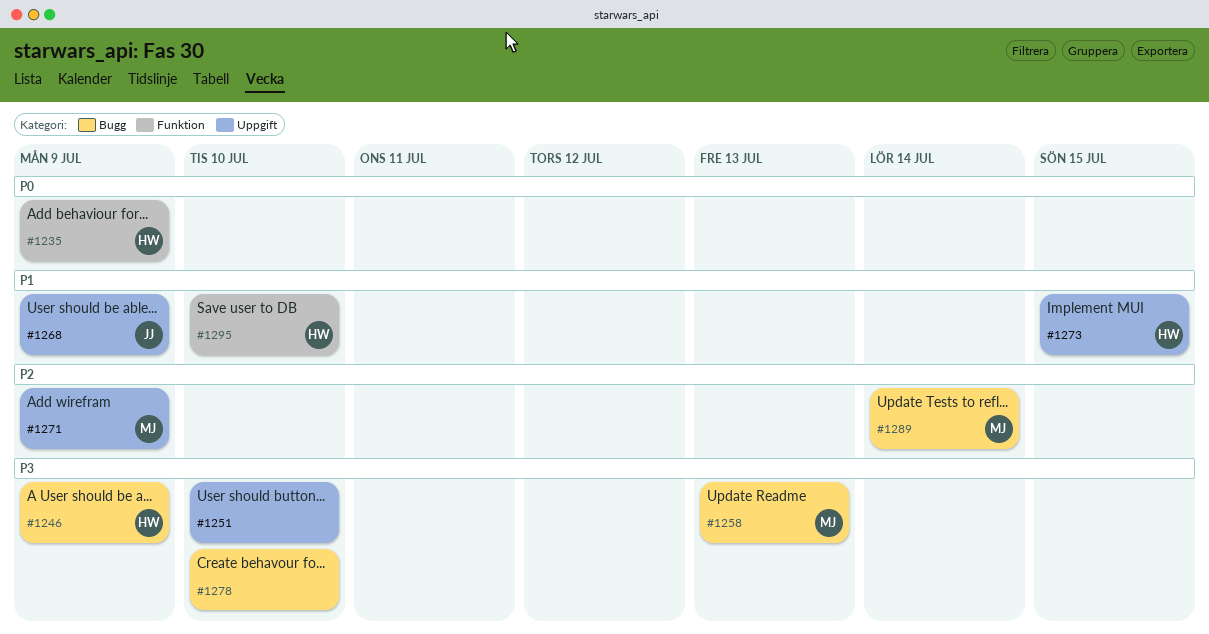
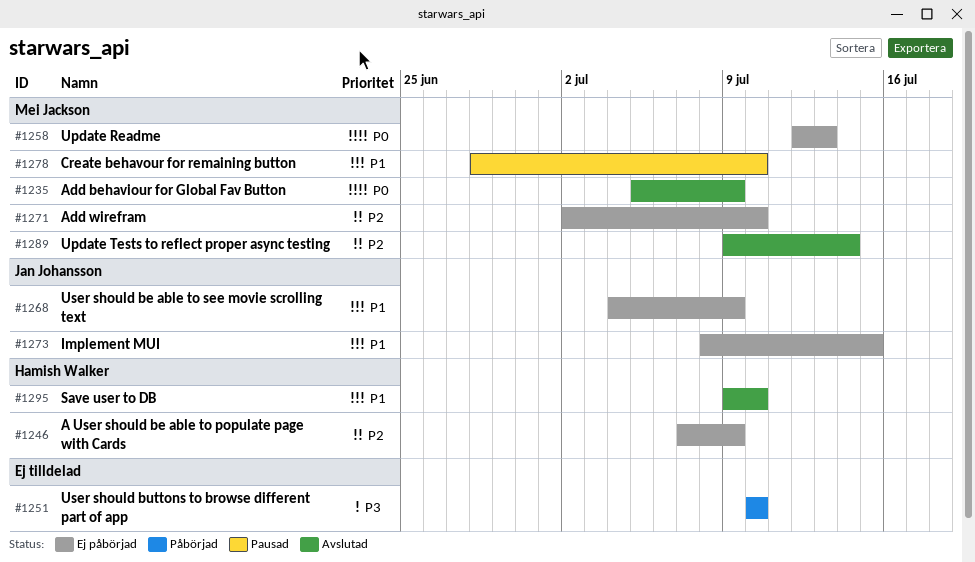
#1235, owner: Hamish Walker -> Mei Jackson
#1246, priority: P3 -> P2
#1258, priority: P3 -> P0
#1271, due: Jul 9 -> Jul 10
#1273, owner: Hamish Walker -> Jan Johansson
#1278, owner: none -> Mei Jackson
#1278, priority: P3 -> P1

